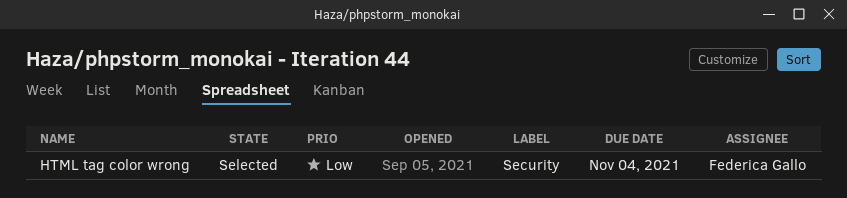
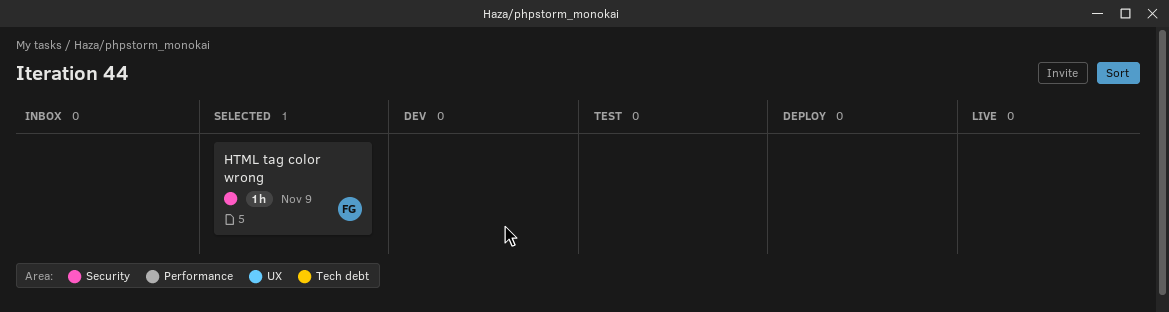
HTML tag color wrong, due: Nov 4 -> Nov 9

